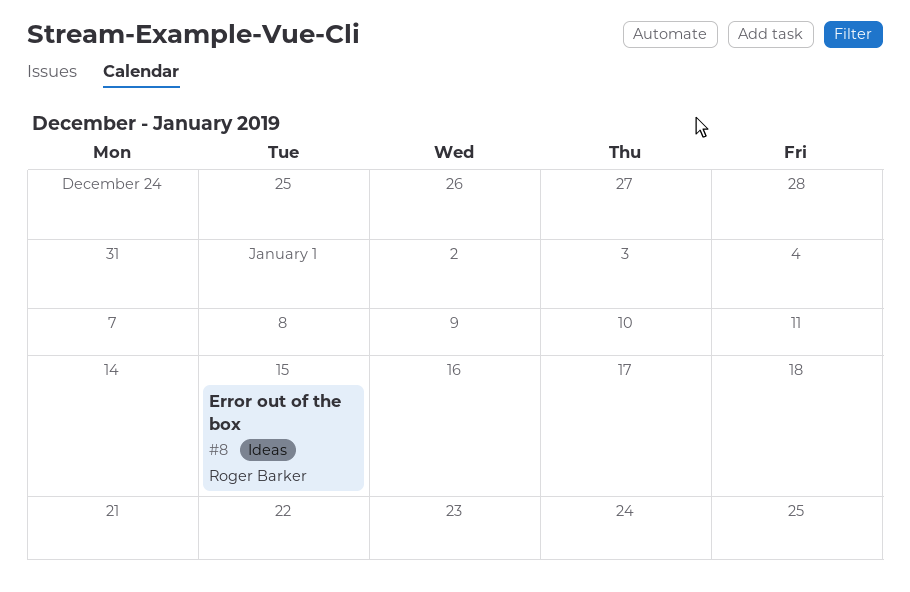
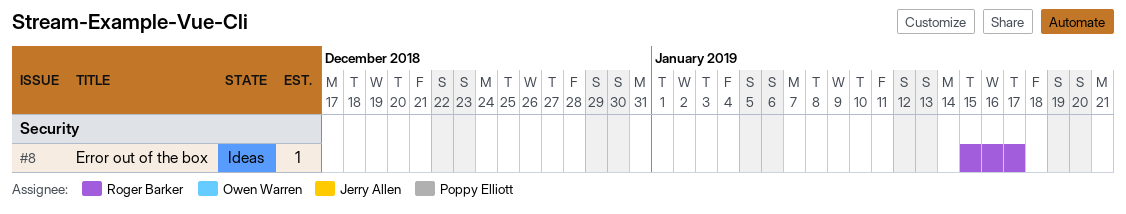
#8, due: Jan 15 -> Jan 17

